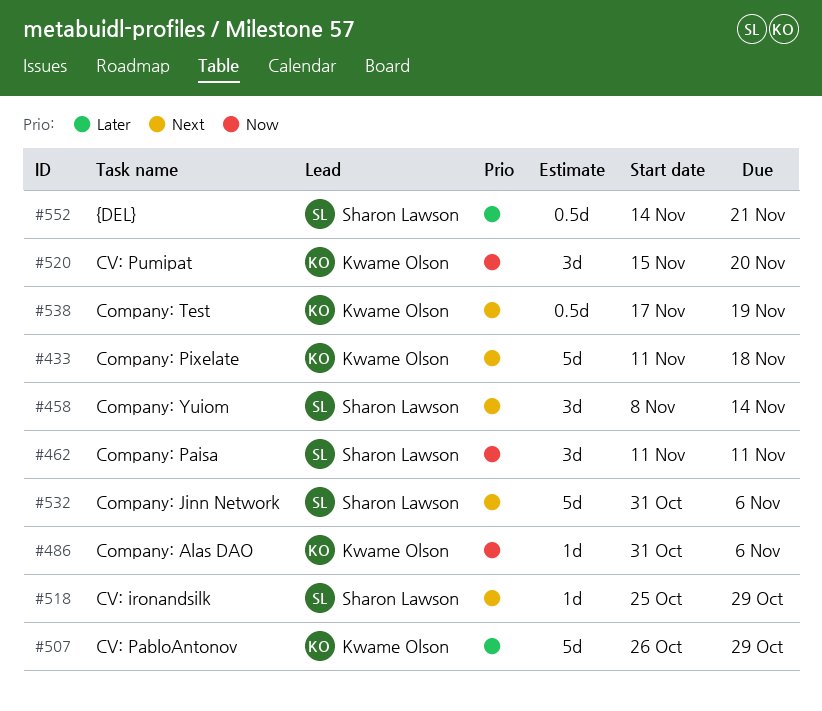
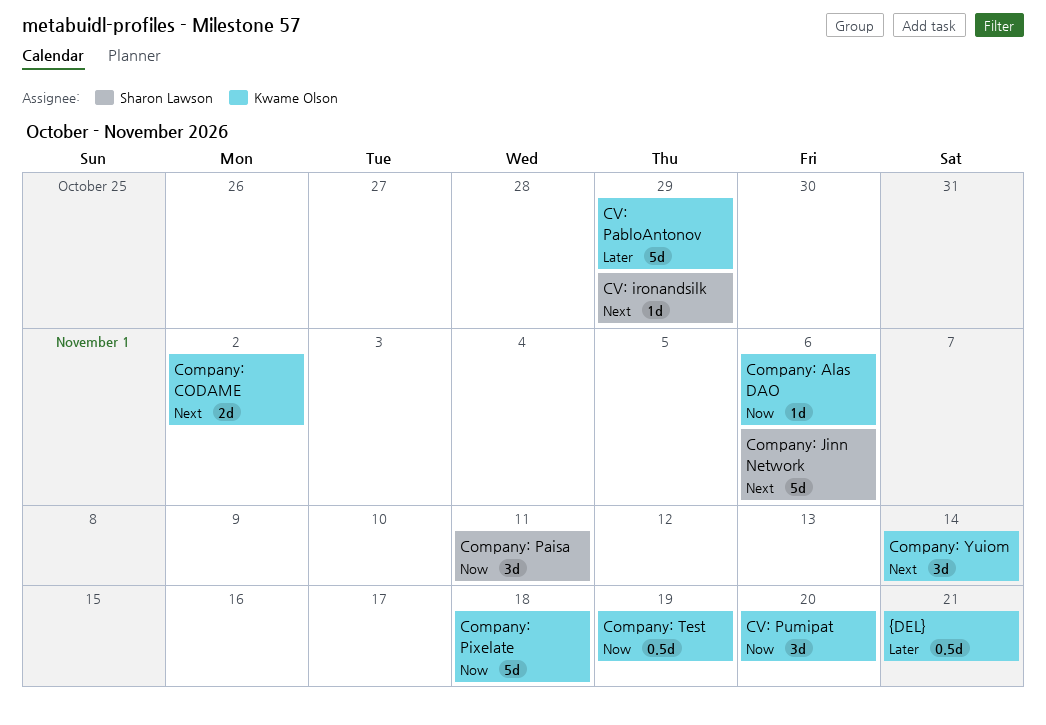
Company: CODAME: none -> present
Company: Pixelate, priority: Next -> Now
Company: Test, priority: Next -> Now
Company: Yuiom, owner: Sharon Lawson -> Kwame Olson
{DEL}, owner: Sharon Lawson -> Kwame Olson

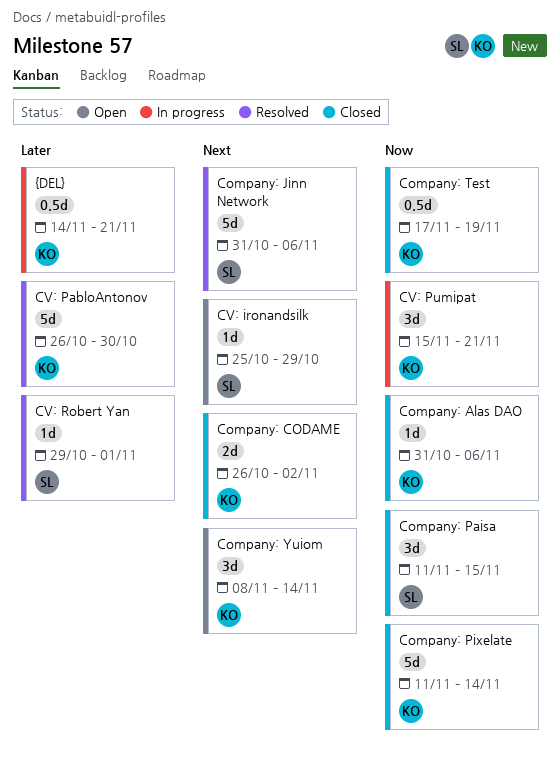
Company: Paisa, due: Nov 11 -> Nov 15
Company: Pixelate, due: Nov 18 -> Nov 14
CV: PabloAntonov, due: Oct 29 -> Oct 30
CV: Pumipat, due: Nov 20 -> Nov 21
CV: Robert Yan: none -> present

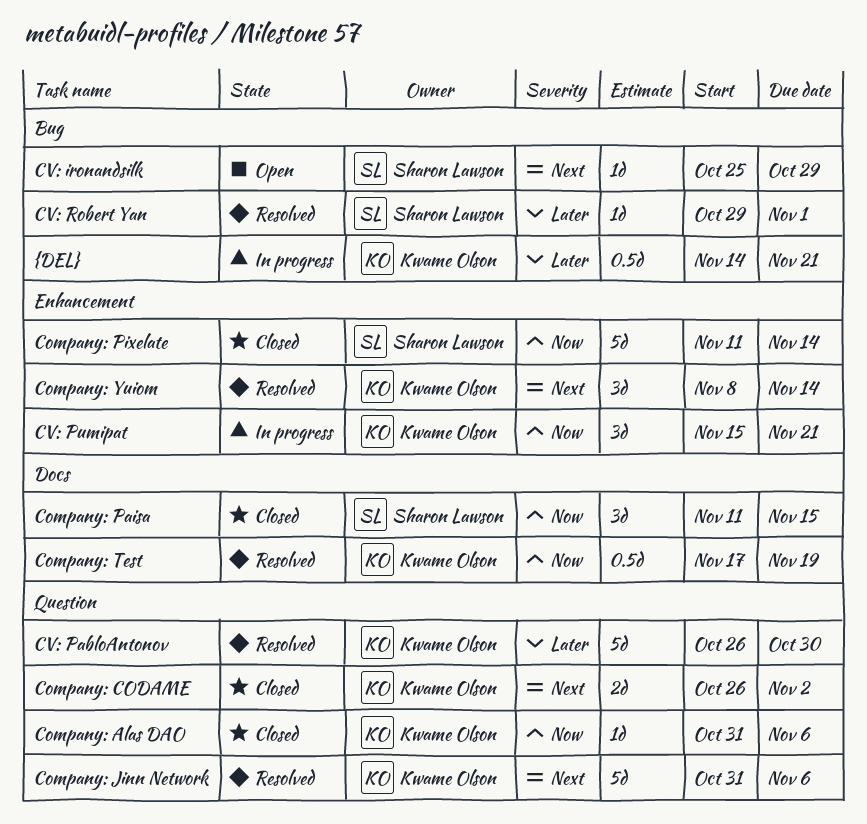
Company: Jinn Network, owner: Sharon Lawson -> Kwame Olson
Company: Pixelate, owner: Kwame Olson -> Sharon Lawson
Company: Test, status: Closed -> Resolved
Company: Yuiom, status: Open -> Resolved

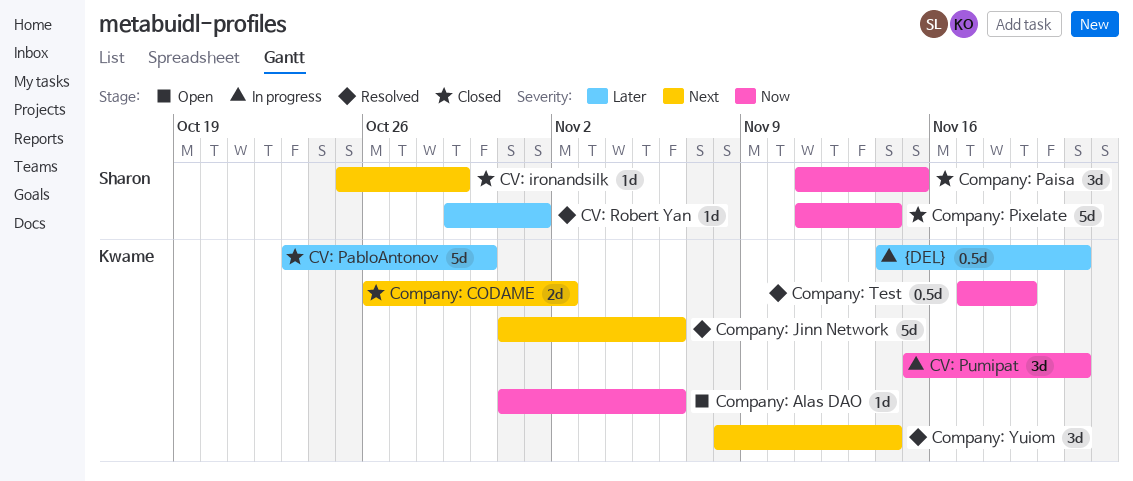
Company: Alas DAO, status: Closed -> Open
CV: ironandsilk, status: Open -> Closed
CV: PabloAntonov, status: Resolved -> Closed
CV: PabloAntonov, start: Oct 26 -> Oct 23

